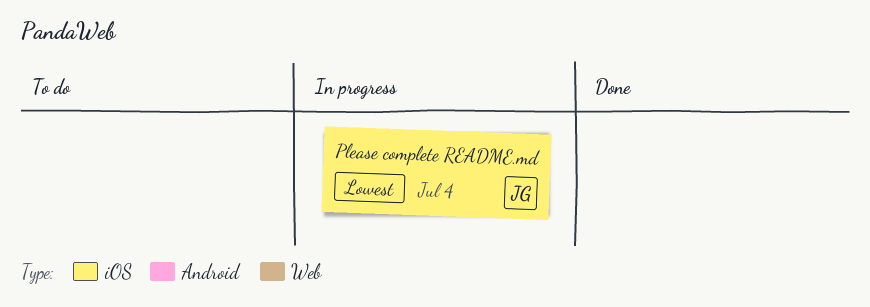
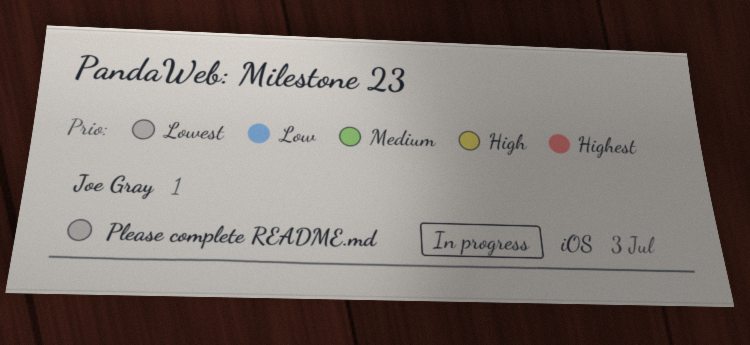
Please complete README.md, due: Jul 4 -> Jul 3

